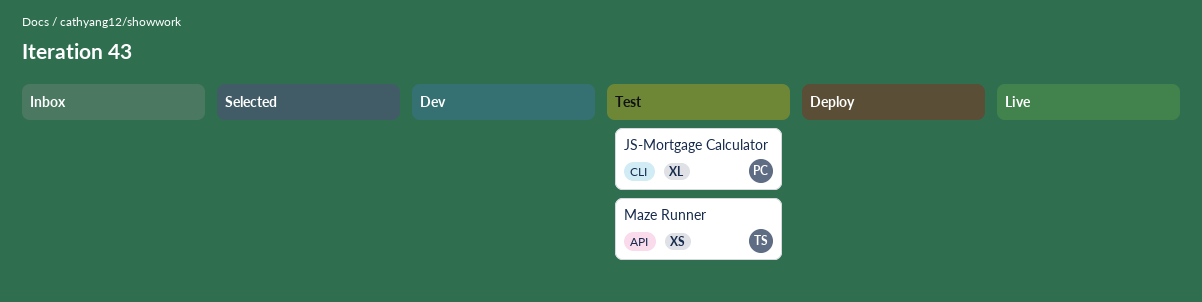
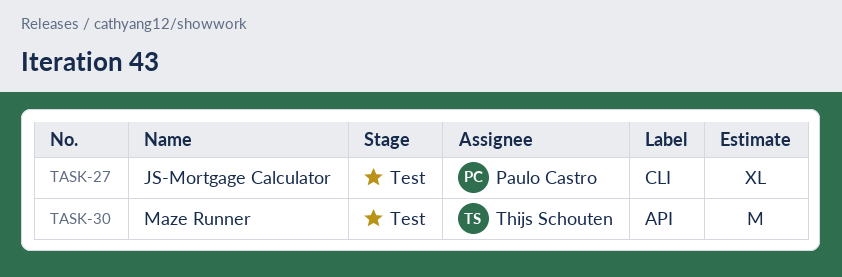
Maze Runner, estimate: XS -> M

